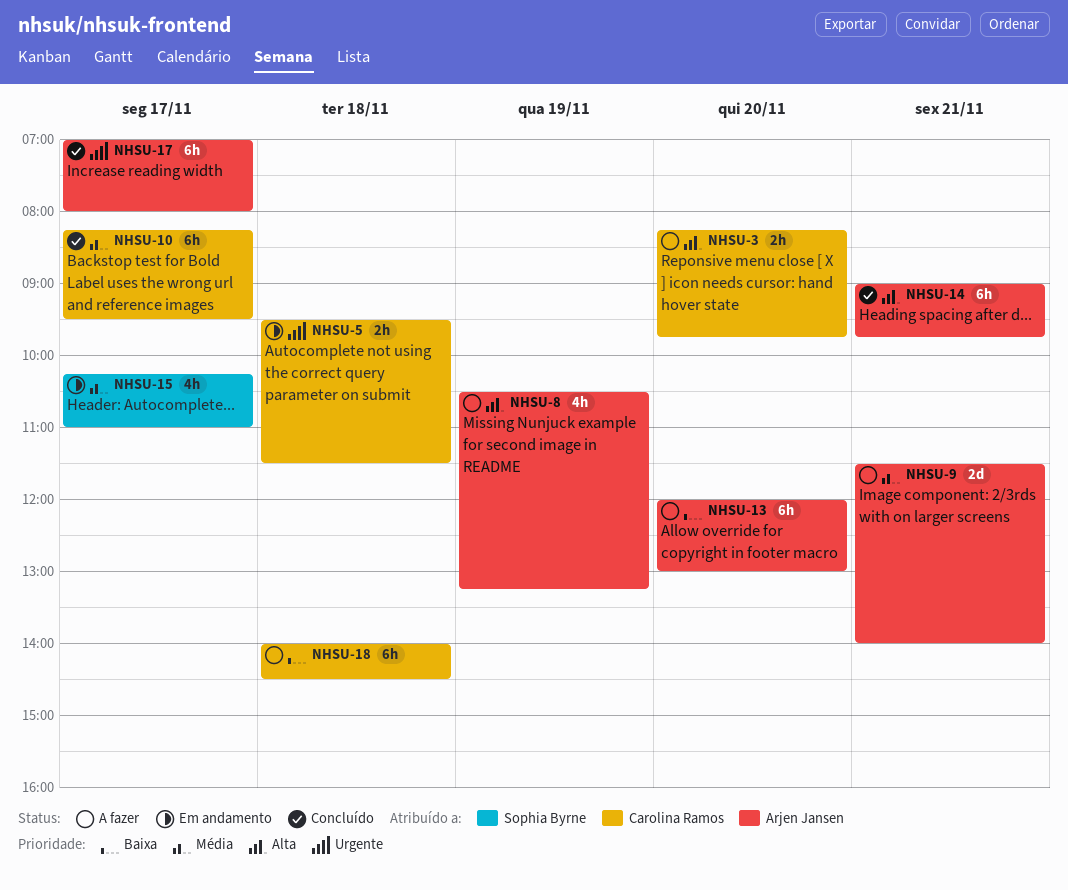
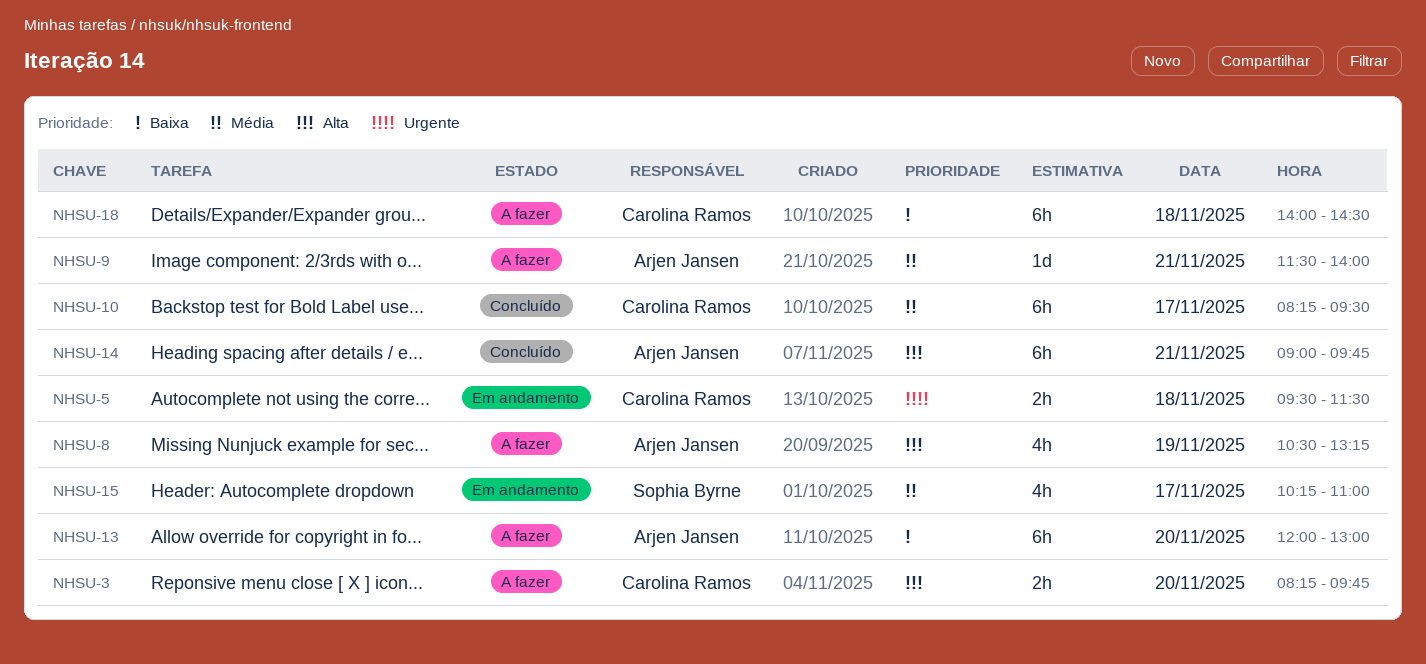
NHSU-9, estimate: 2d -> 1d
NHSU-17: present -> none

